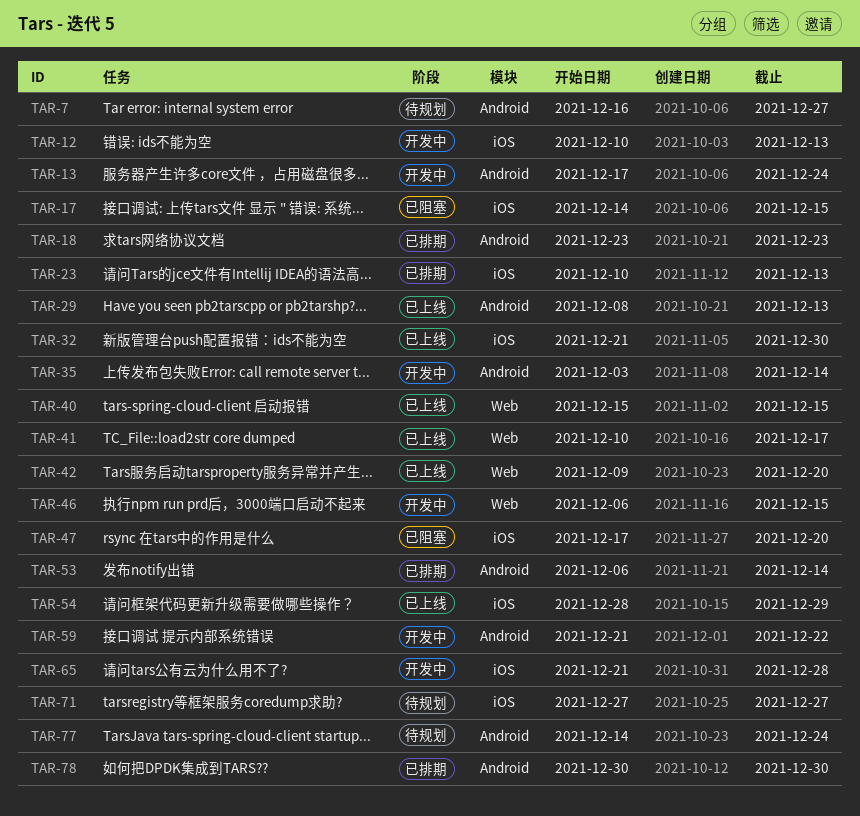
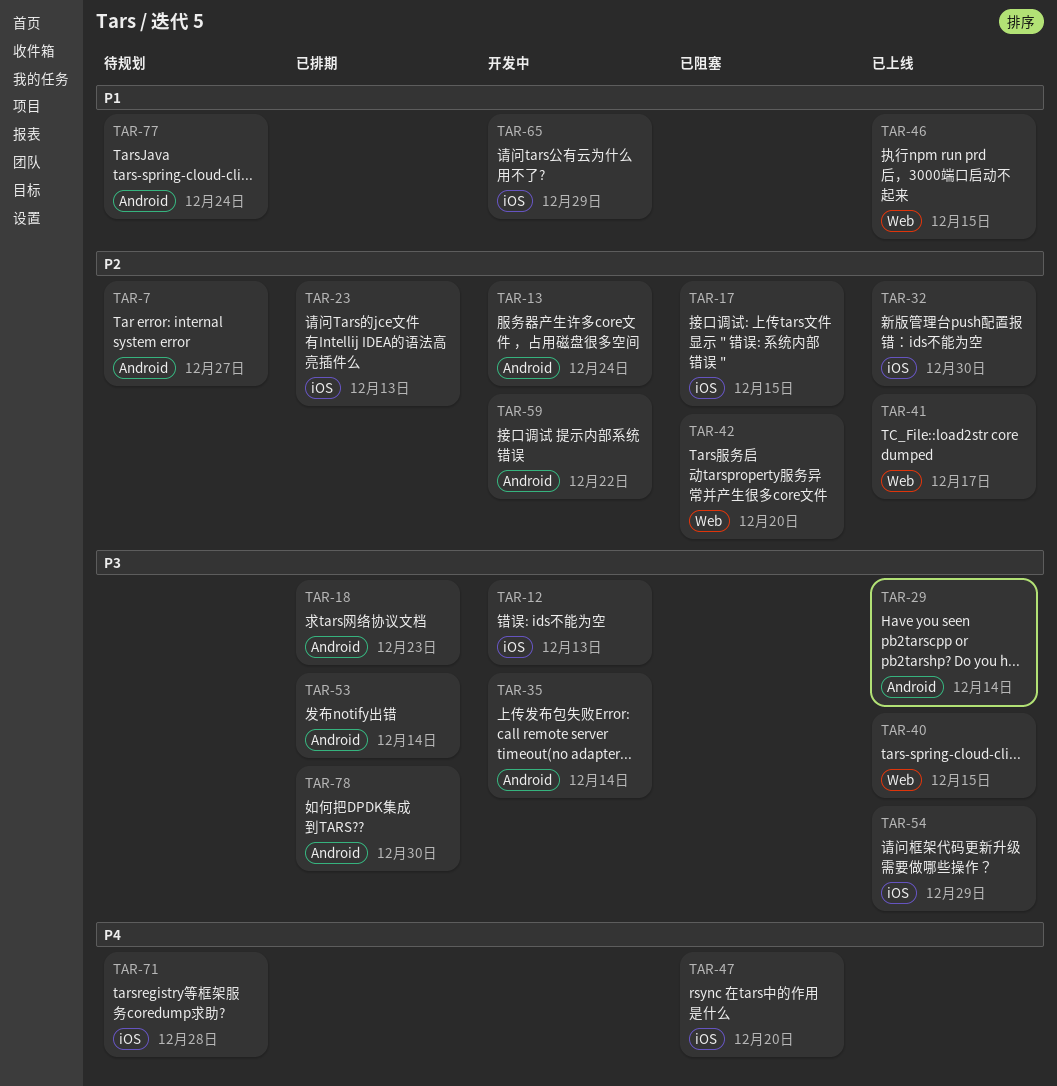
TAR-29, due: Dec 13 -> Dec 14
TAR-42, status: 已上线 -> 已阻塞
TAR-46, status: 开发中 -> 已上线
TAR-65, due: Dec 28 -> Dec 29
TAR-71, due: Dec 27 -> Dec 28

